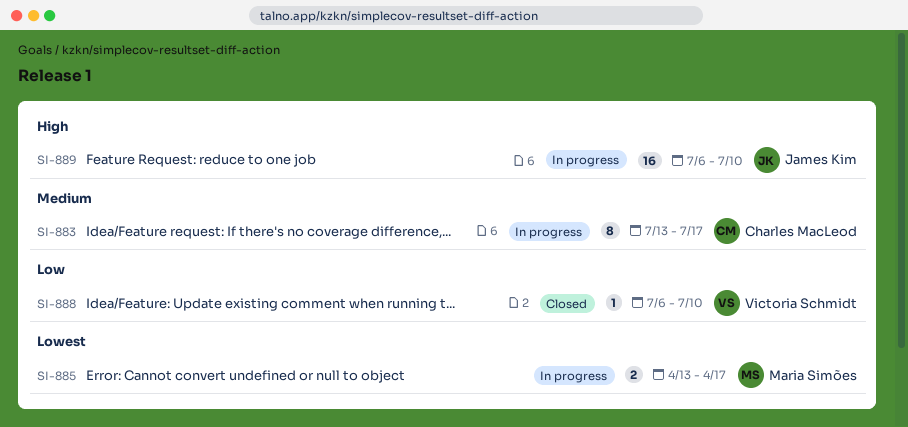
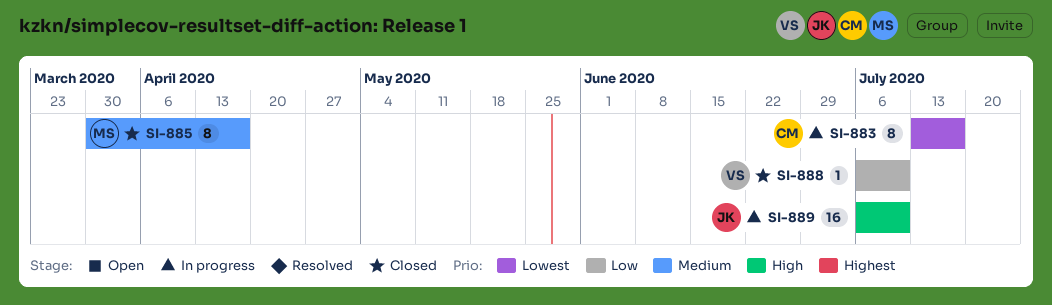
SI-883, priority: Medium -> Lowest
SI-885, status: In progress -> Closed
SI-885, priority: Lowest -> Medium
SI-885, estimate: 2 -> 8
SI-885, start: Apr 13 -> Mar 30

